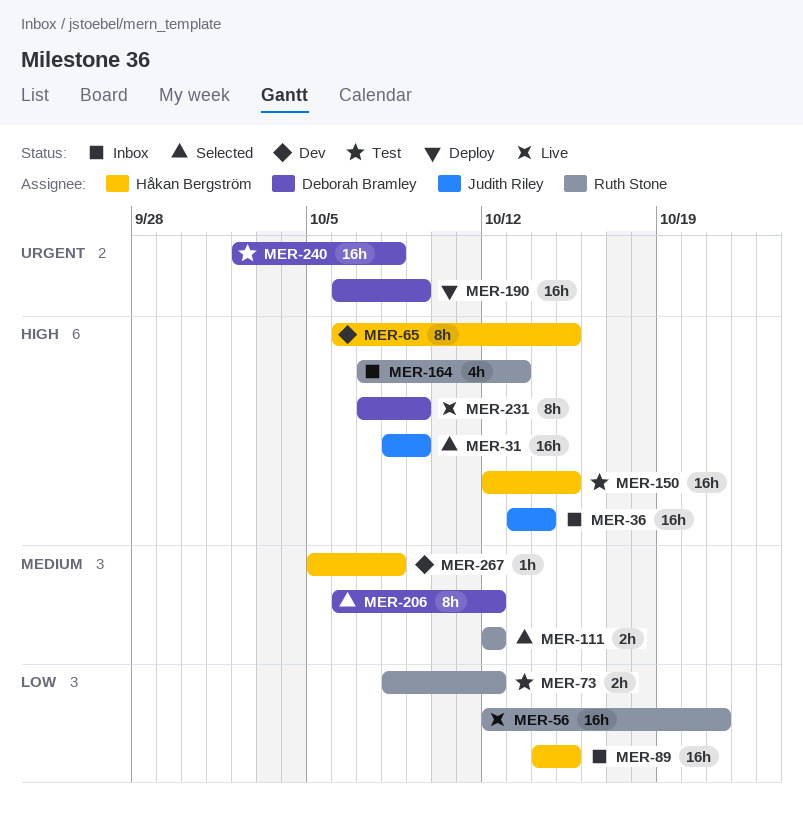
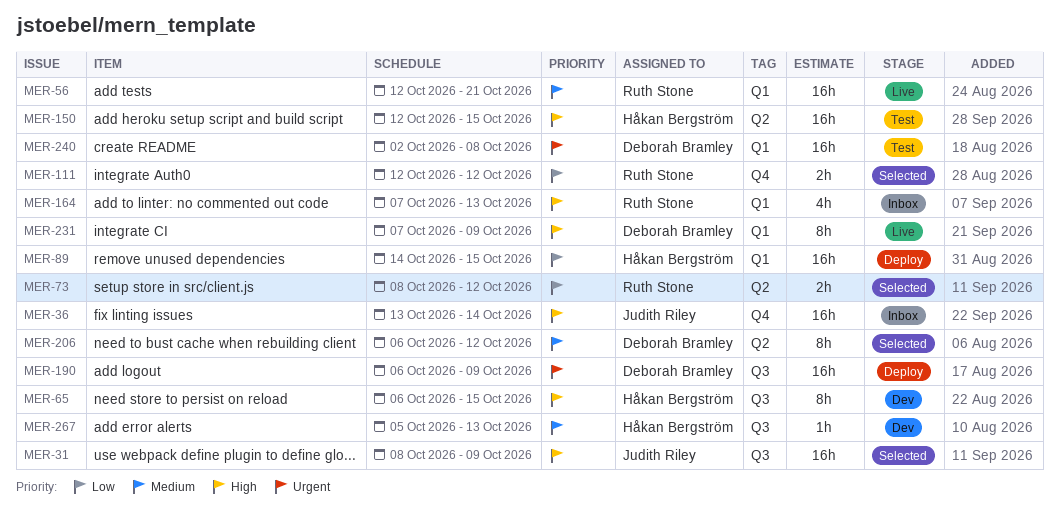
MER-56, priority: Low -> Medium
MER-73, status: Test -> Selected
MER-89, status: Inbox -> Deploy
MER-111, priority: Medium -> Low
MER-267, due: Oct 8 -> Oct 13

